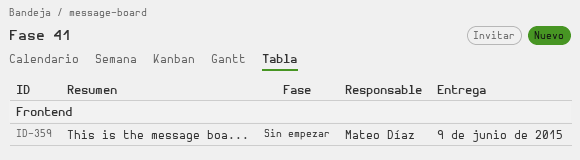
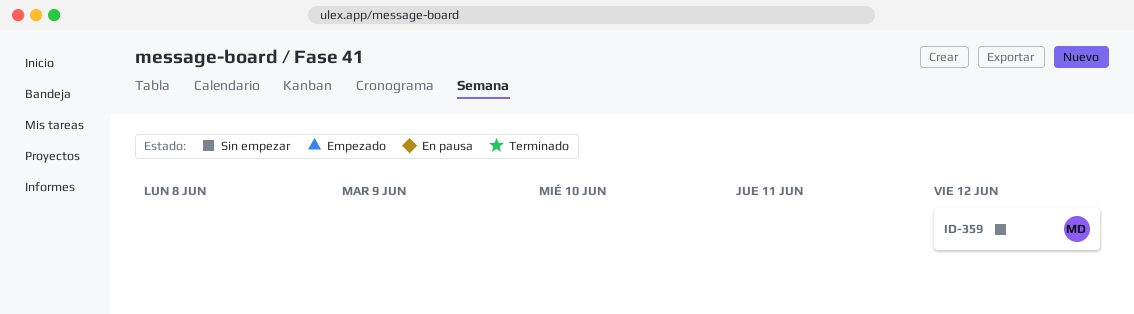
ID-359, due: Jun 9 -> Jun 12

